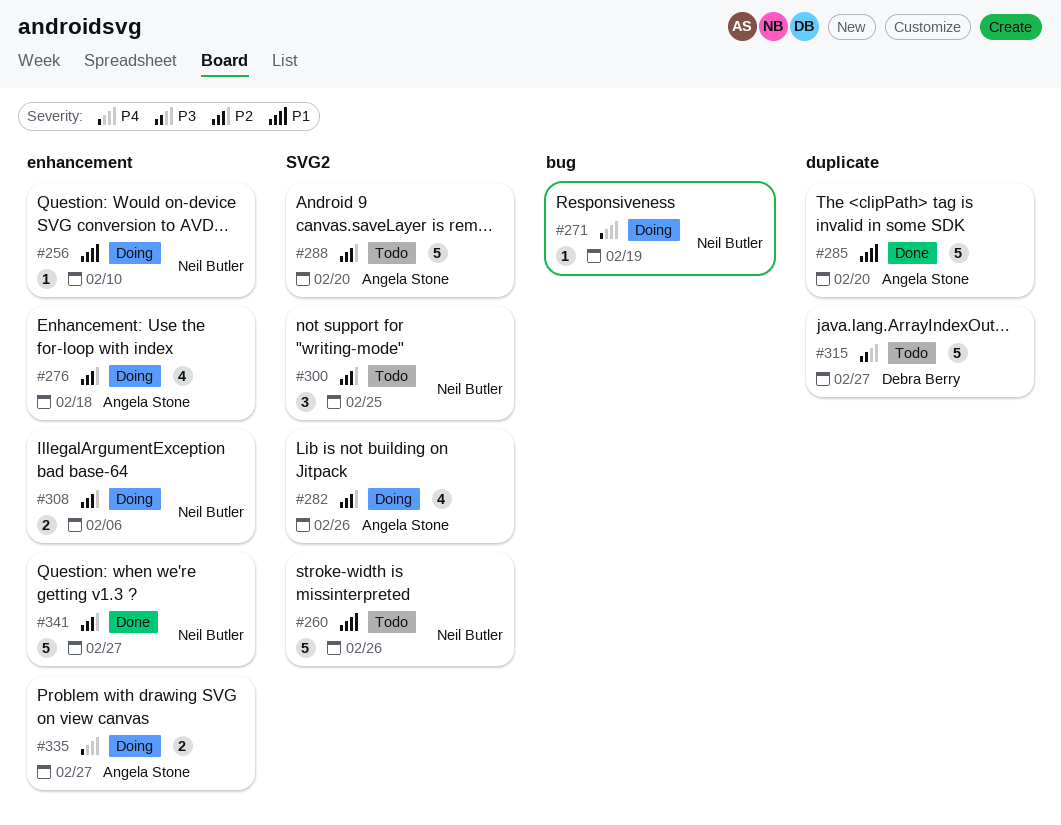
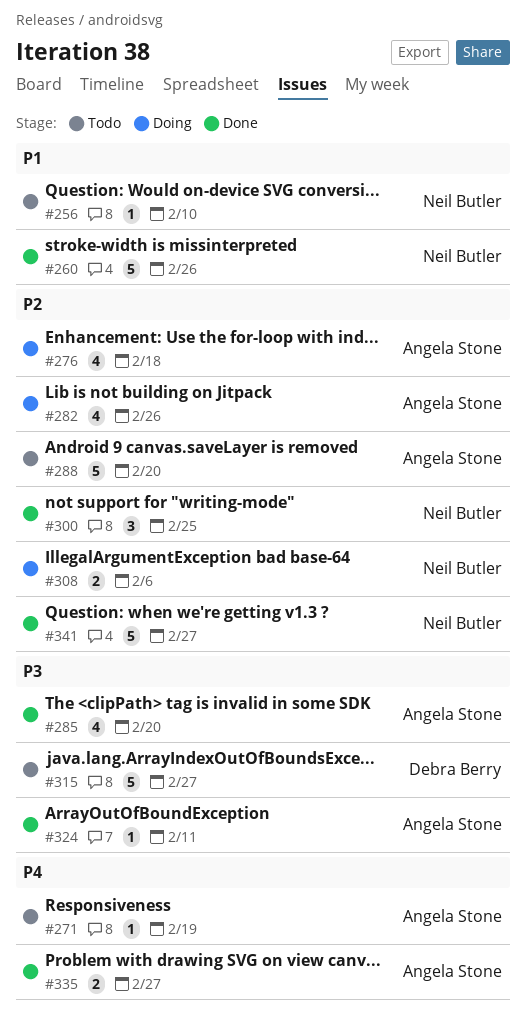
#256, status: Doing -> Todo
#260, status: Todo -> Done
#271, status: Doing -> Todo
#271, owner: Neil Butler -> Angela Stone
#285, priority: P1 -> P3
#285, estimate: 5 -> 4
#300, status: Todo -> Done
#324: none -> present
#335, status: Doing -> Done

